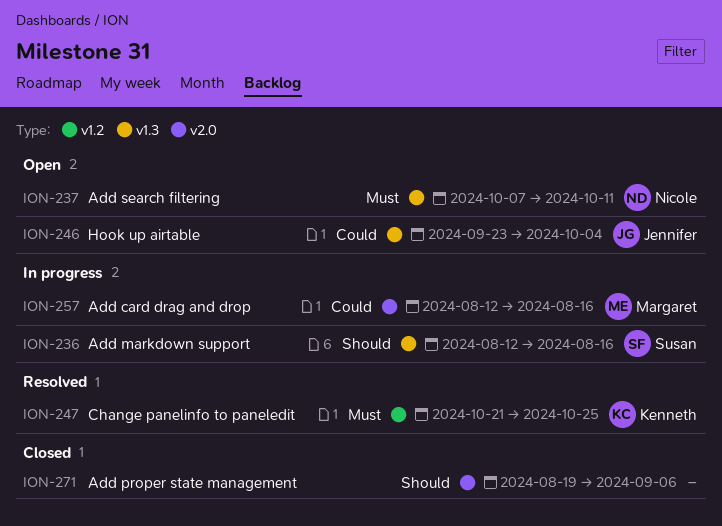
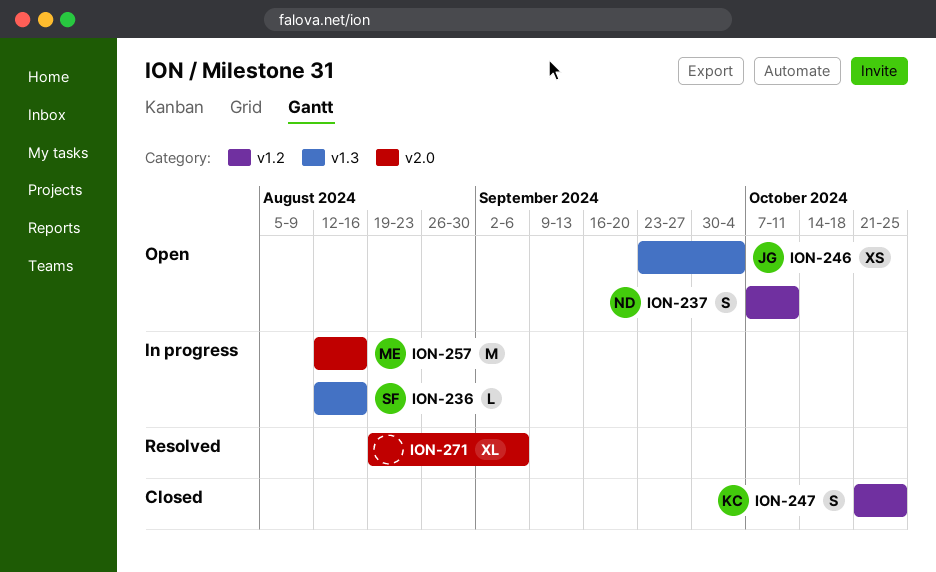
ION-237, label: v1.3 -> v1.2
ION-247, status: Resolved -> Closed
ION-271, status: Closed -> Resolved

